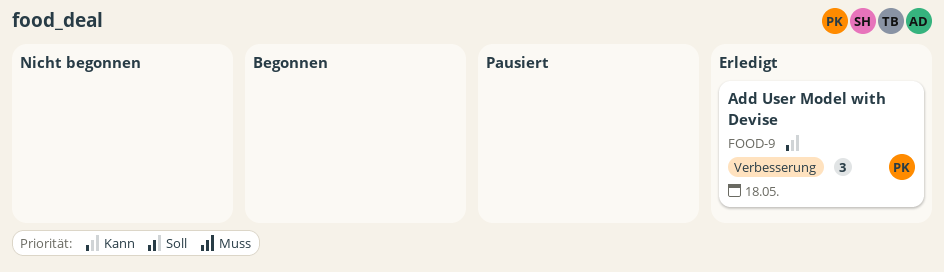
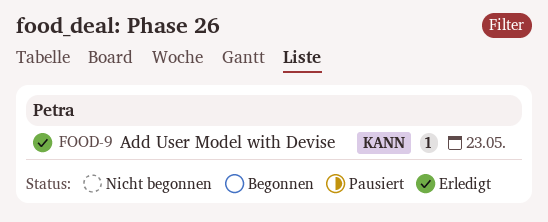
FOOD-9, estimate: 3 -> 1
FOOD-9, due: May 18 -> May 23

